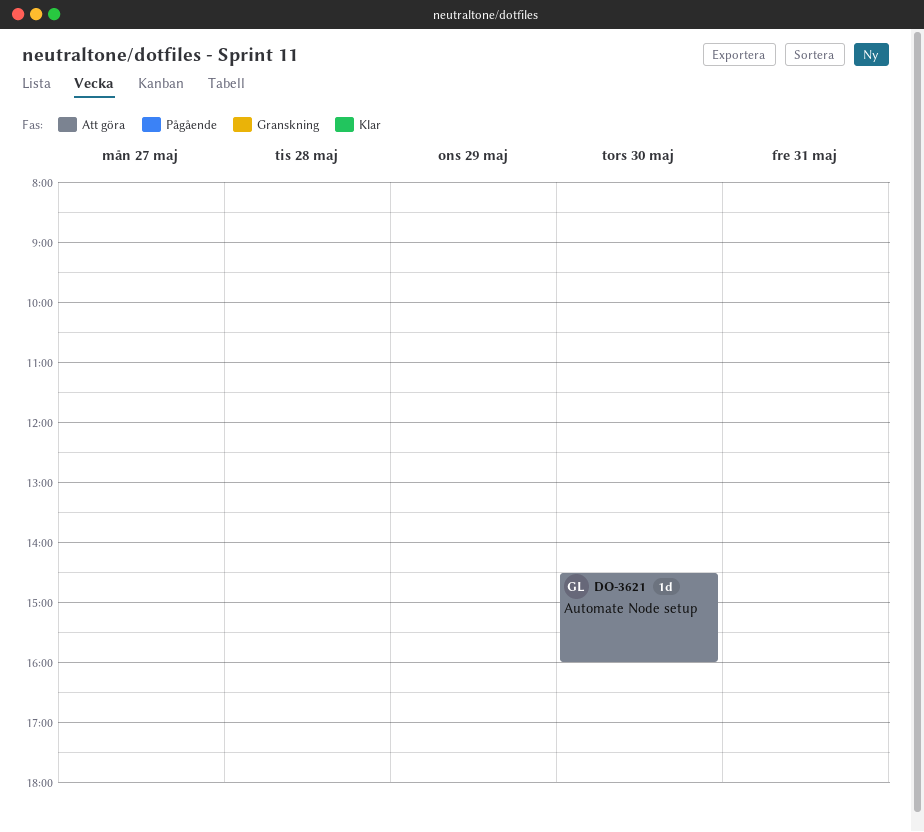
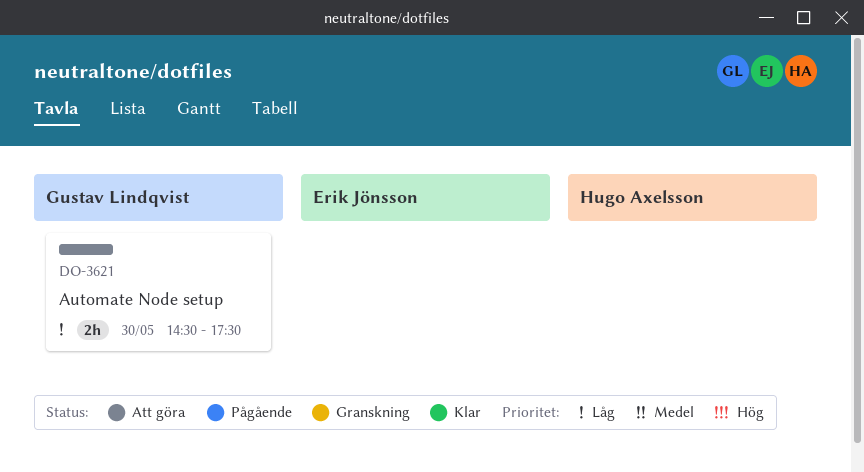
DO-3621, estimate: 1d -> 2h
DO-3621, ends: 16:00 -> 17:30

